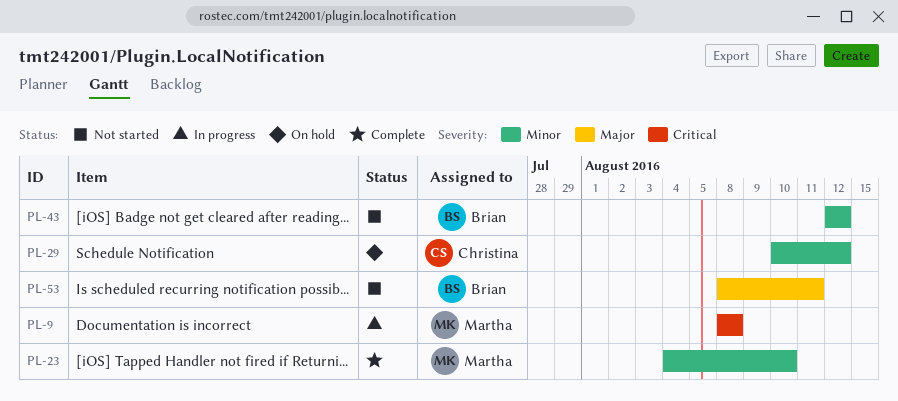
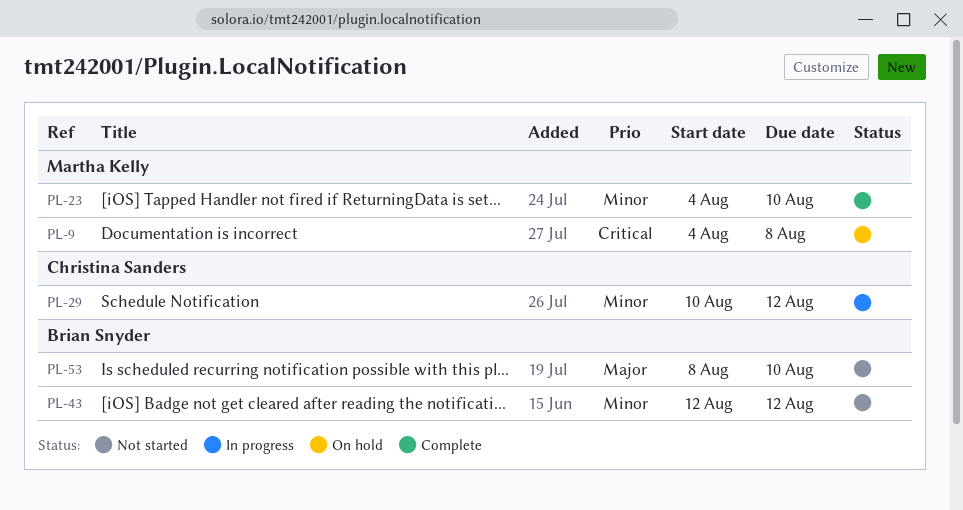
PL-9, status: In progress -> On hold
PL-9, start: Aug 8 -> Aug 4
PL-29, status: On hold -> In progress
PL-53, due: Aug 11 -> Aug 10

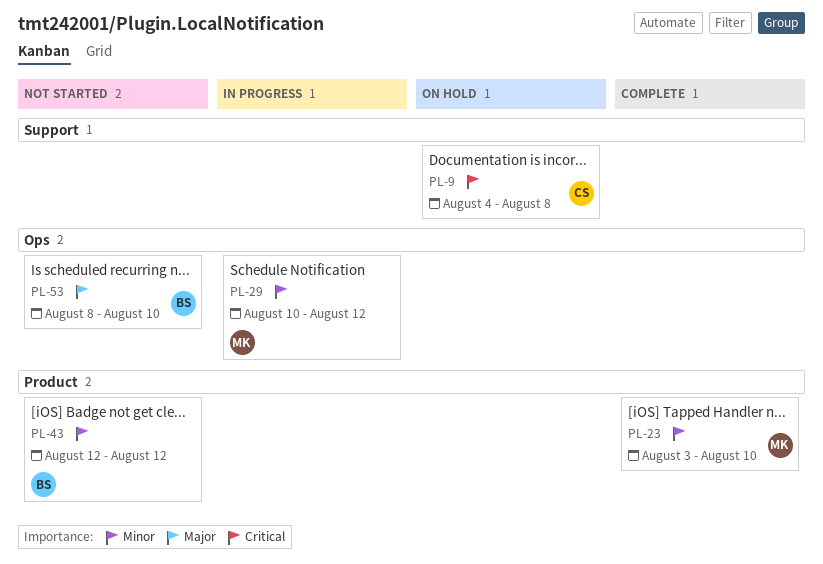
PL-9, owner: Martha Kelly -> Christina Sanders
PL-23, start: Aug 4 -> Aug 3
PL-29, owner: Christina Sanders -> Martha Kelly

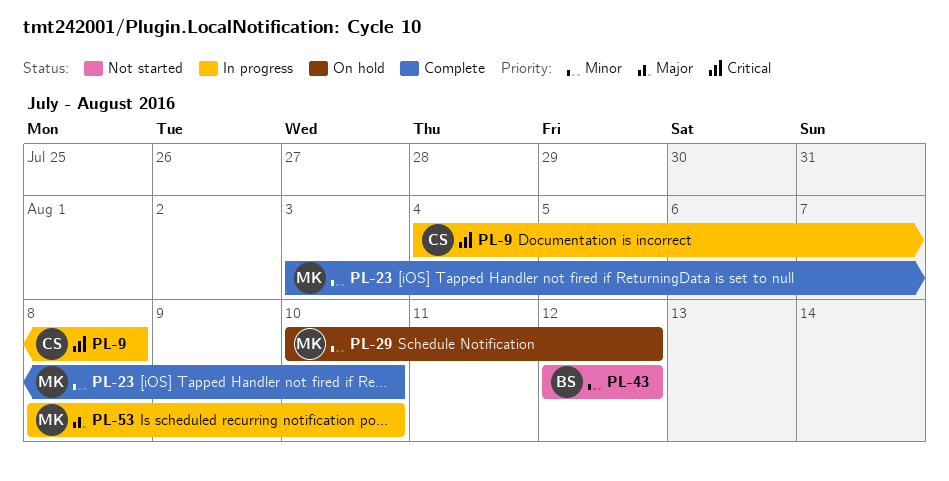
PL-9, status: On hold -> In progress
PL-29, status: In progress -> On hold
PL-53, status: Not started -> In progress
PL-53, owner: BS -> MK

